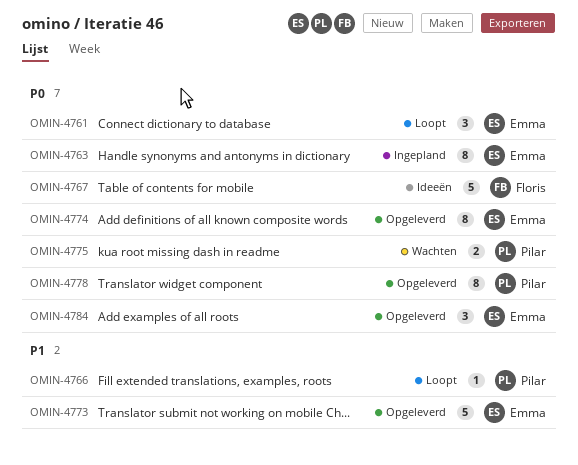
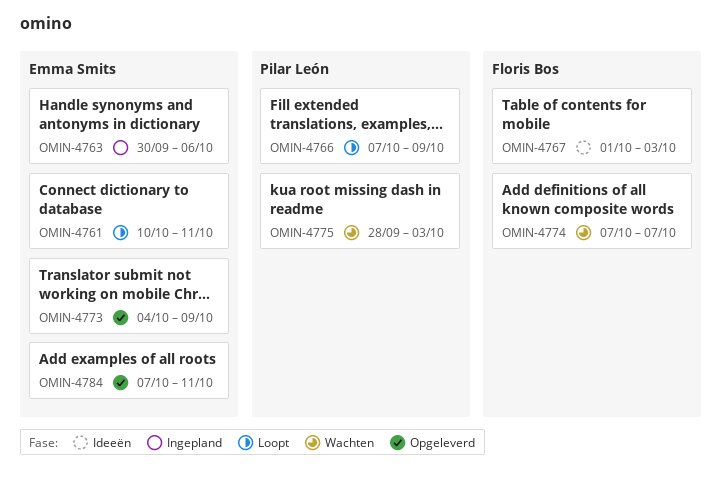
OMIN-4774, status: Opgeleverd -> Wachten
OMIN-4774, owner: Emma Smits -> Floris Bos
OMIN-4778: present -> none

